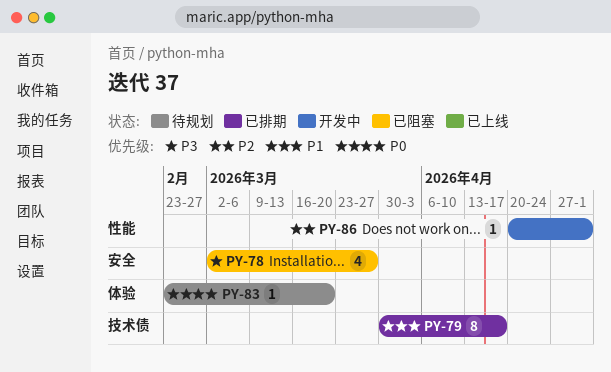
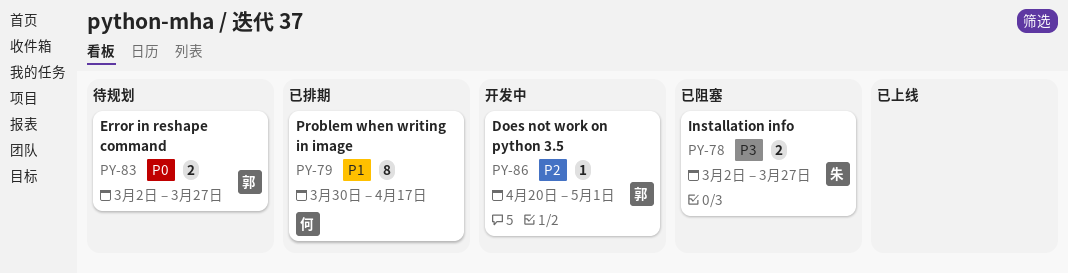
PY-78, estimate: 4 -> 2
PY-83, estimate: 1 -> 2
PY-83, start: Feb 23 -> Mar 2
PY-83, due: Mar 20 -> Mar 27

